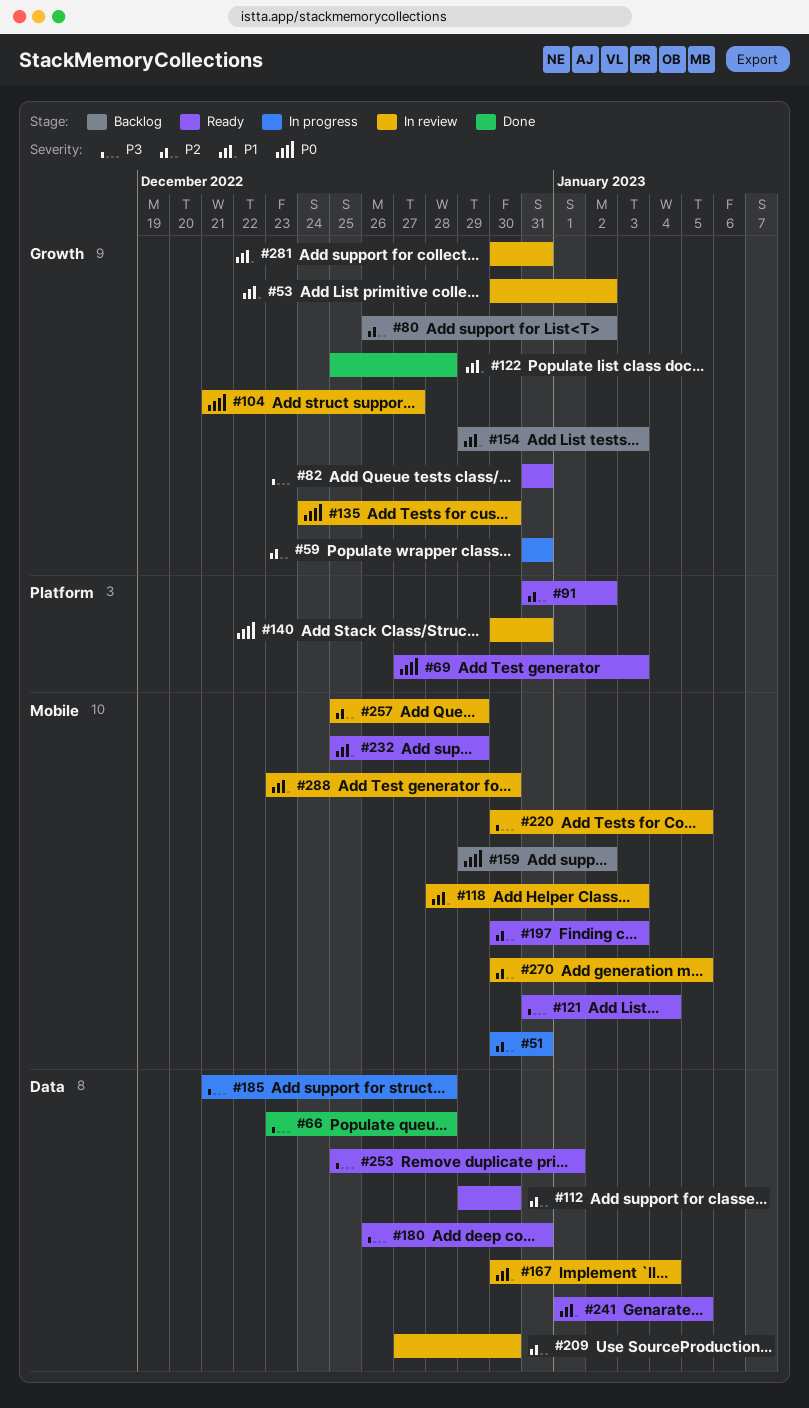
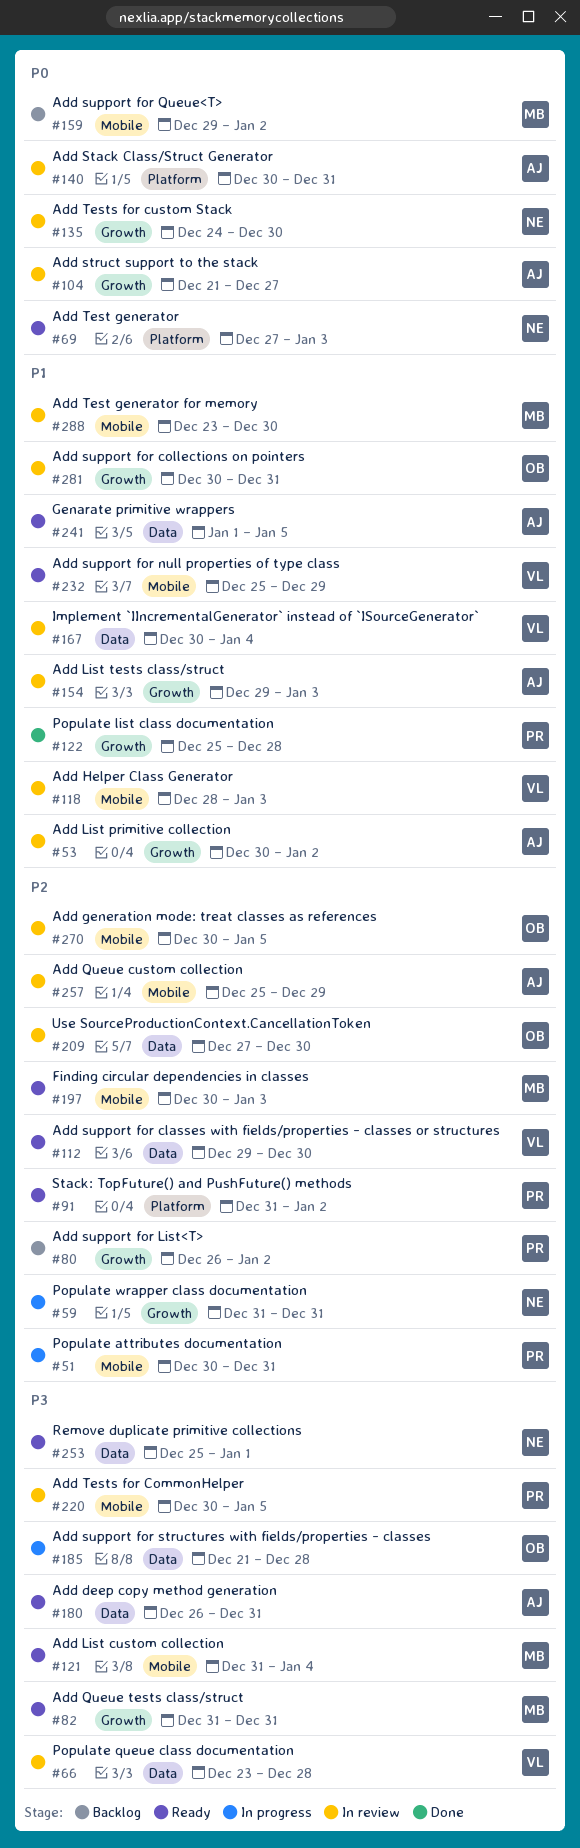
#66, status: Done -> In review
#154, status: Backlog -> In review

